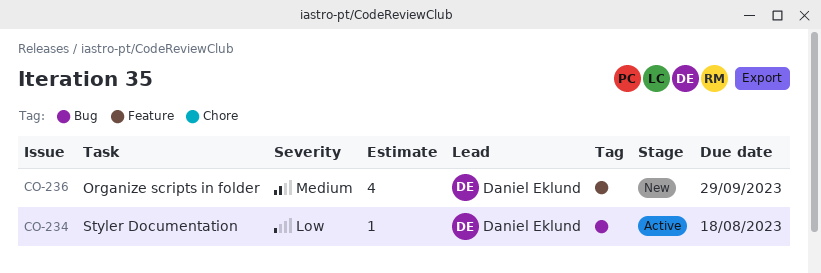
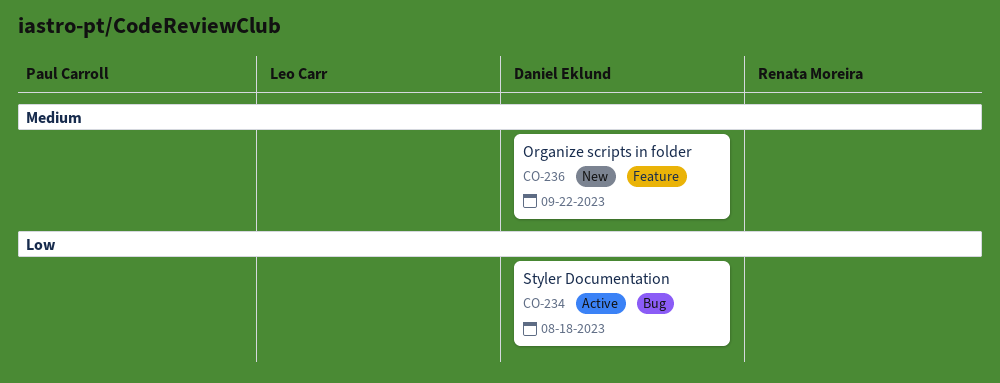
CO-236, due: Sep 29 -> Sep 22

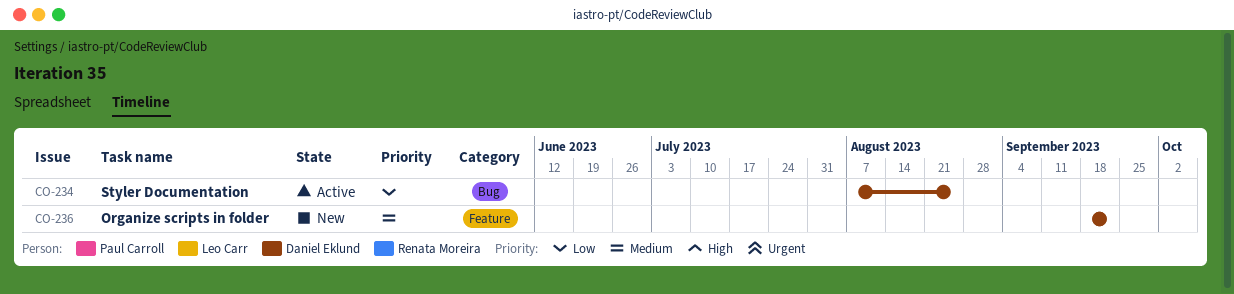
CO-234, due: Aug 18 -> Aug 25

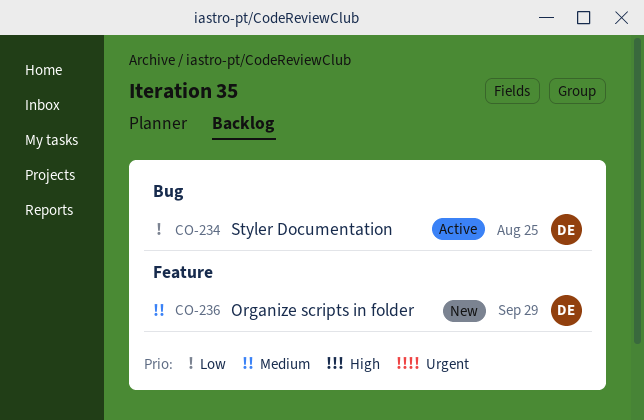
CO-236, due: Sep 22 -> Sep 29

